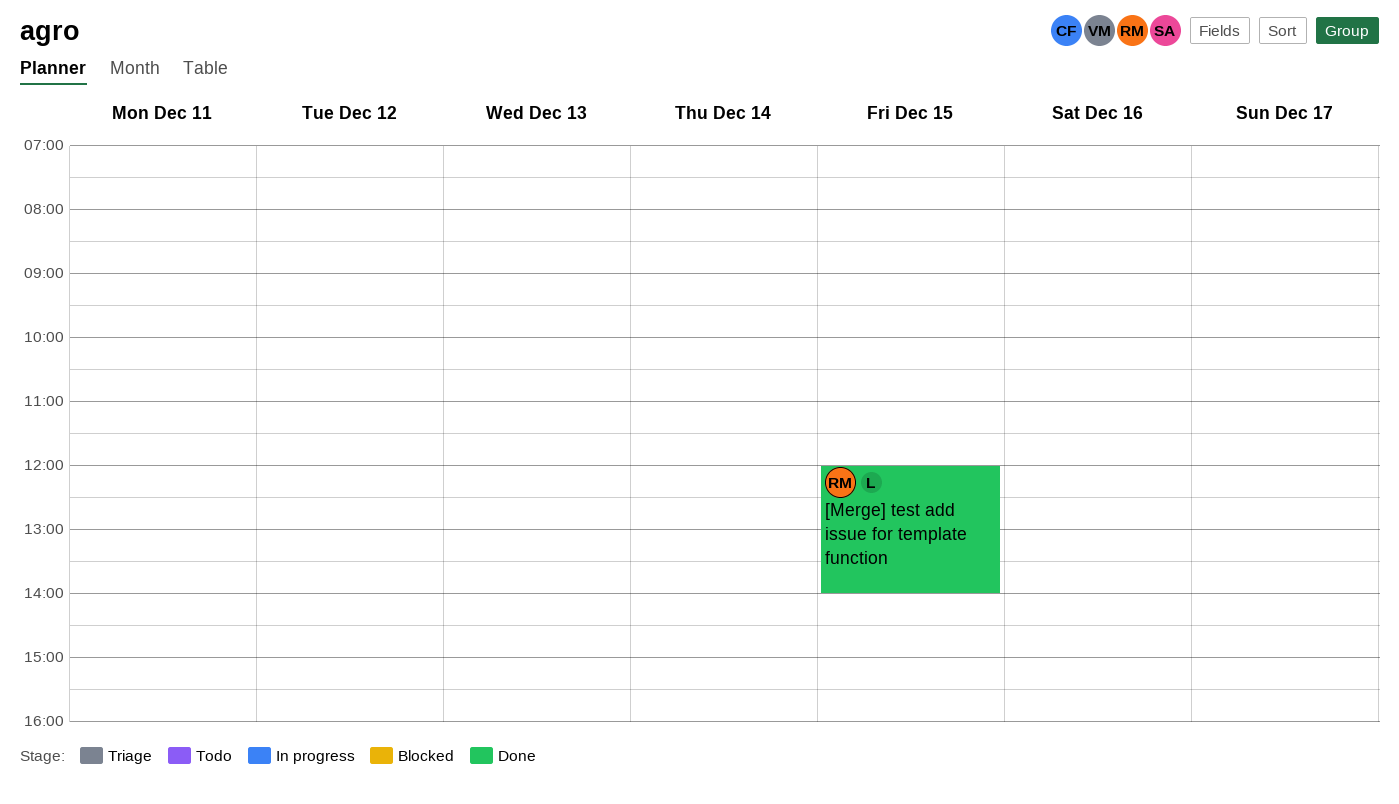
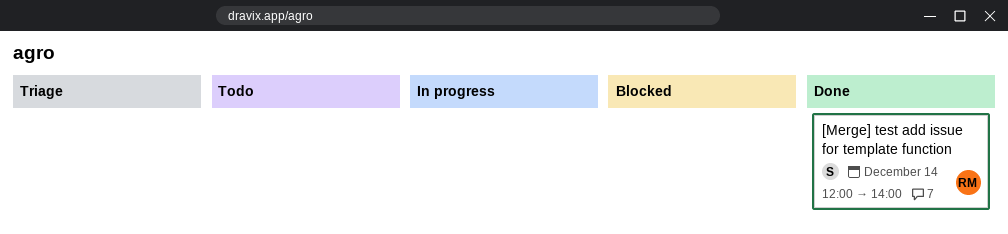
[Merge] test add issue for template function, estimate: L -> S
[Merge] test add issue for template function, day: Dec 15 -> Dec 14

